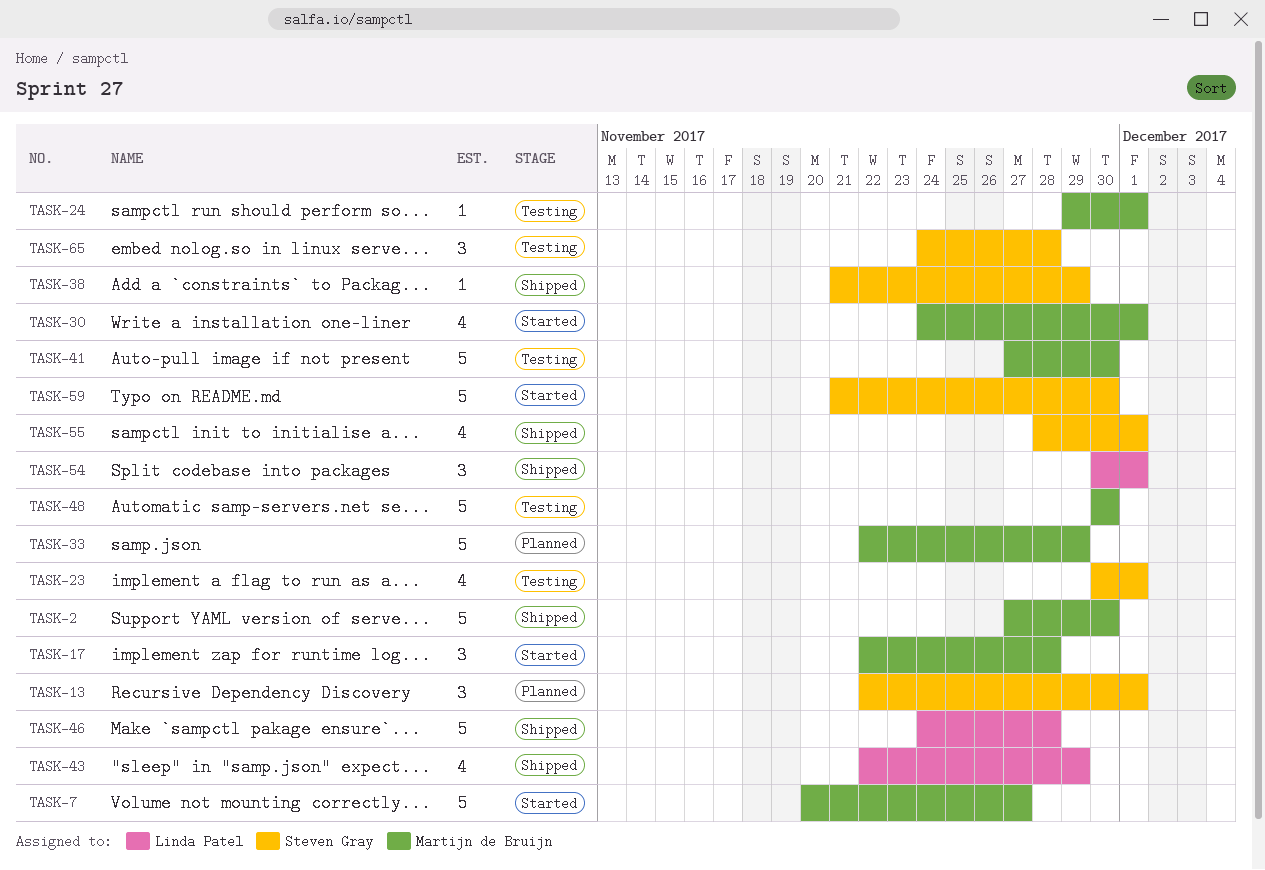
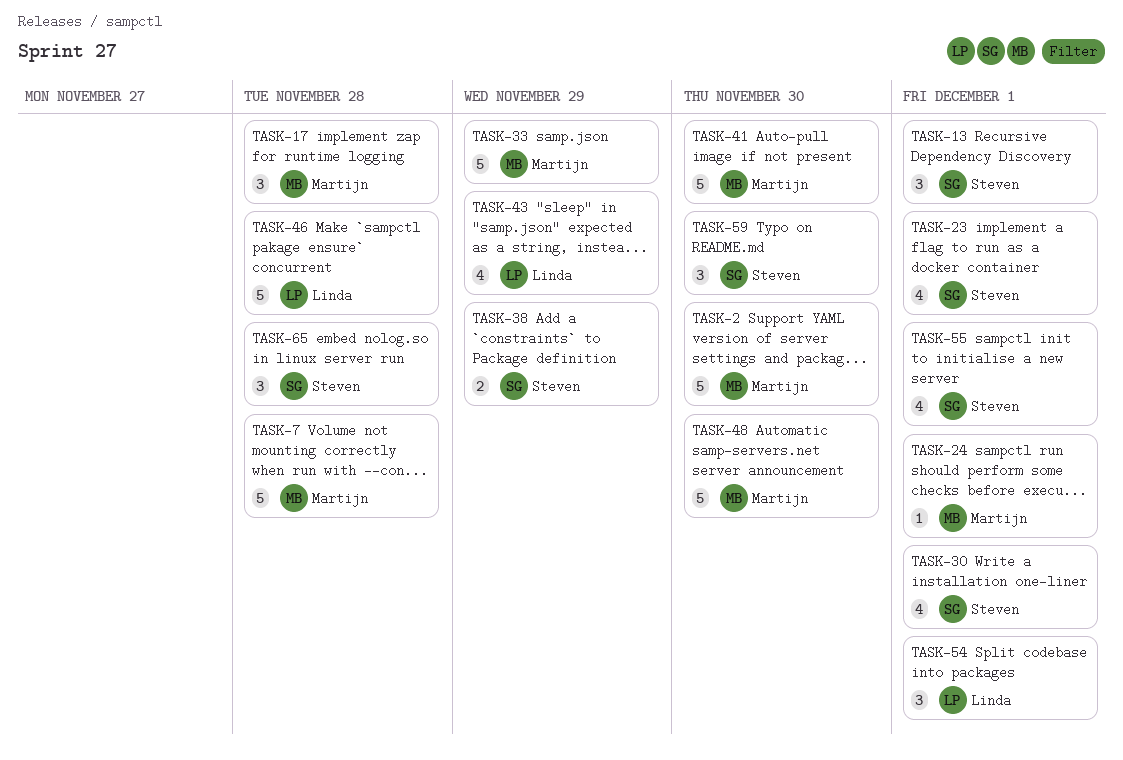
TASK-7, due: Nov 27 -> Nov 28
TASK-30, owner: Martijn de Bruijn -> Steven Gray
TASK-38, estimate: 1 -> 2
TASK-59, estimate: 5 -> 3

